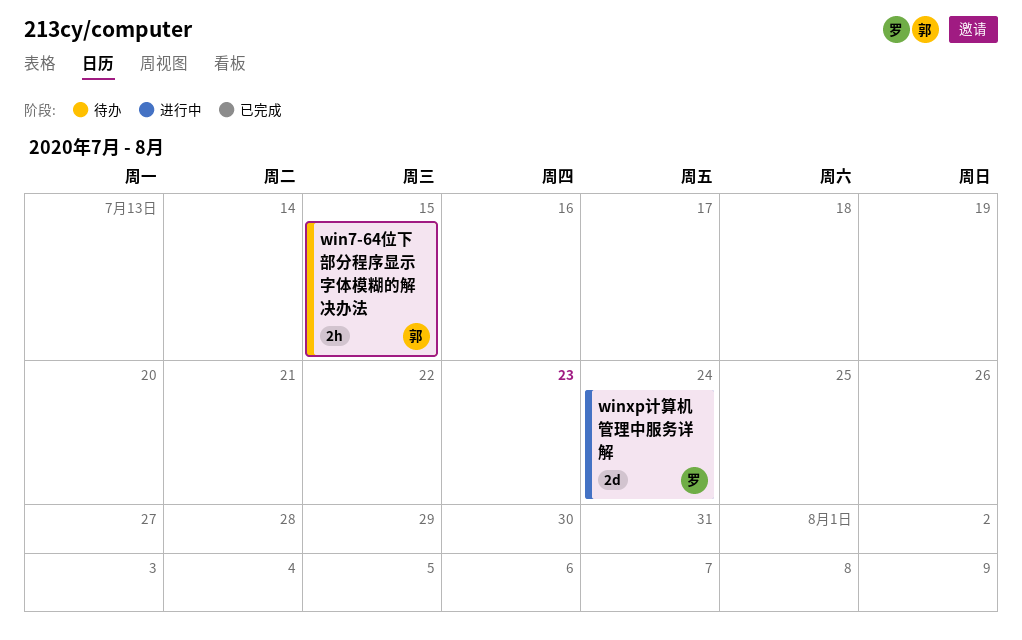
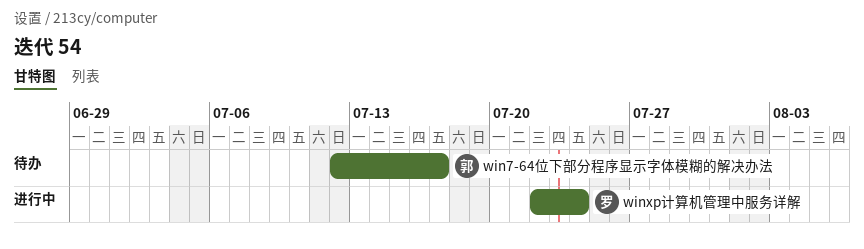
win7-64位下部分程序显示字体模糊的解决办法, due: Jul 15 -> Jul 17

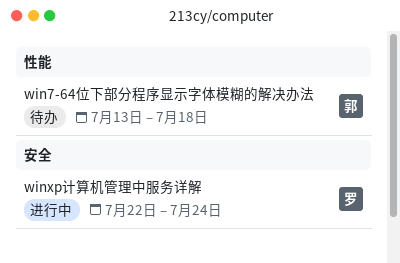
win7-64位下部分程序显示字体模糊的解决办法, start: Jul 12 -> Jul 13
win7-64位下部分程序显示字体模糊的解决办法, due: Jul 17 -> Jul 18

